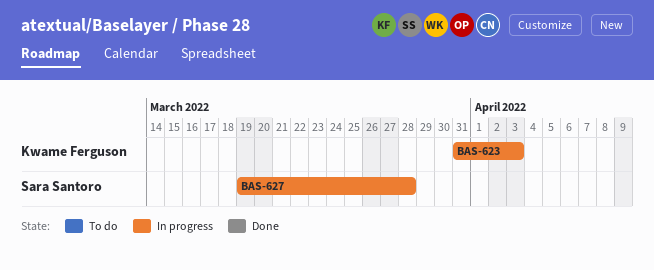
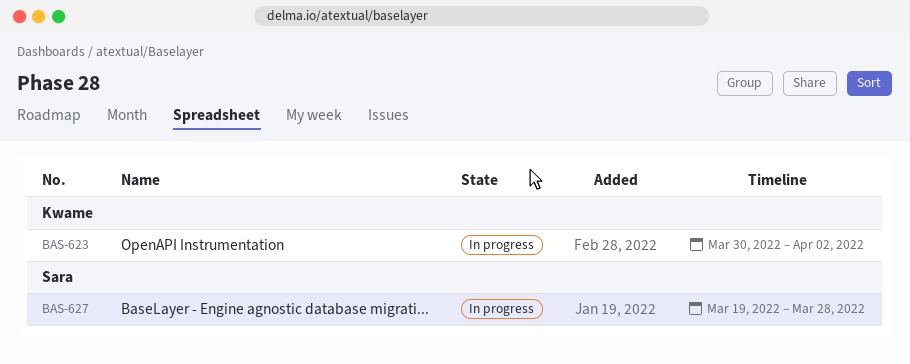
BAS-623, start: Mar 31 -> Mar 30
BAS-623, due: Apr 3 -> Apr 2

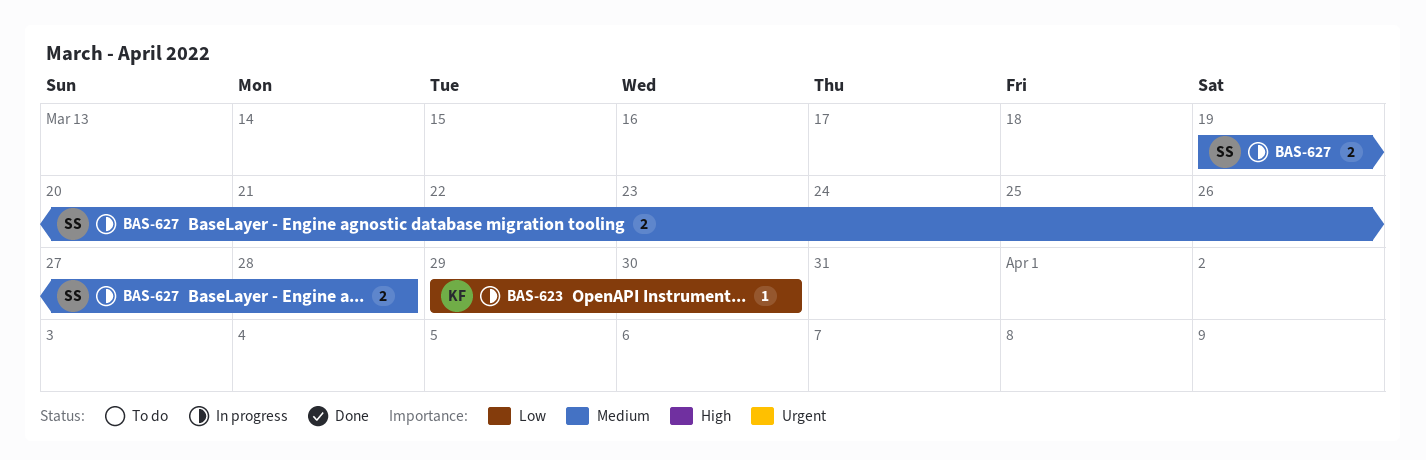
BAS-623, start: Mar 30 -> Mar 29
BAS-623, due: Apr 2 -> Mar 30

